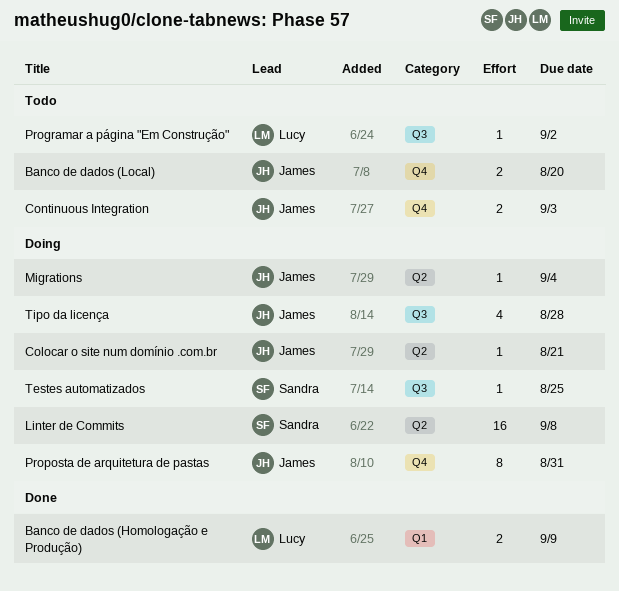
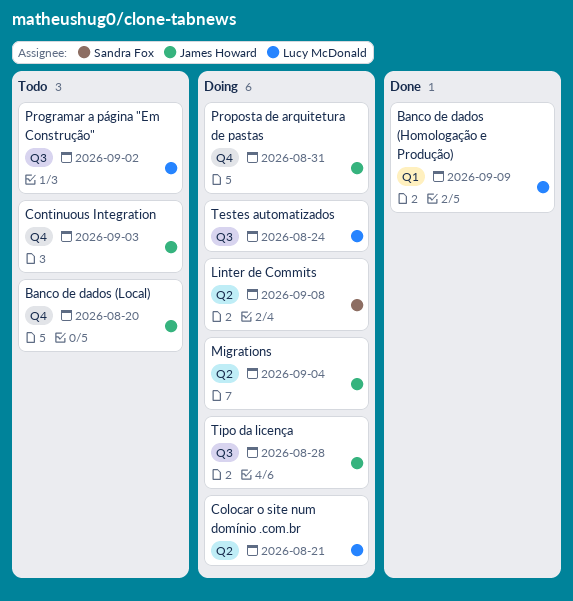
Colocar o site num domínio .com.br, owner: James Howard -> Lucy McDonald
Testes automatizados, owner: Sandra Fox -> Lucy McDonald
Testes automatizados, due: Aug 25 -> Aug 24

